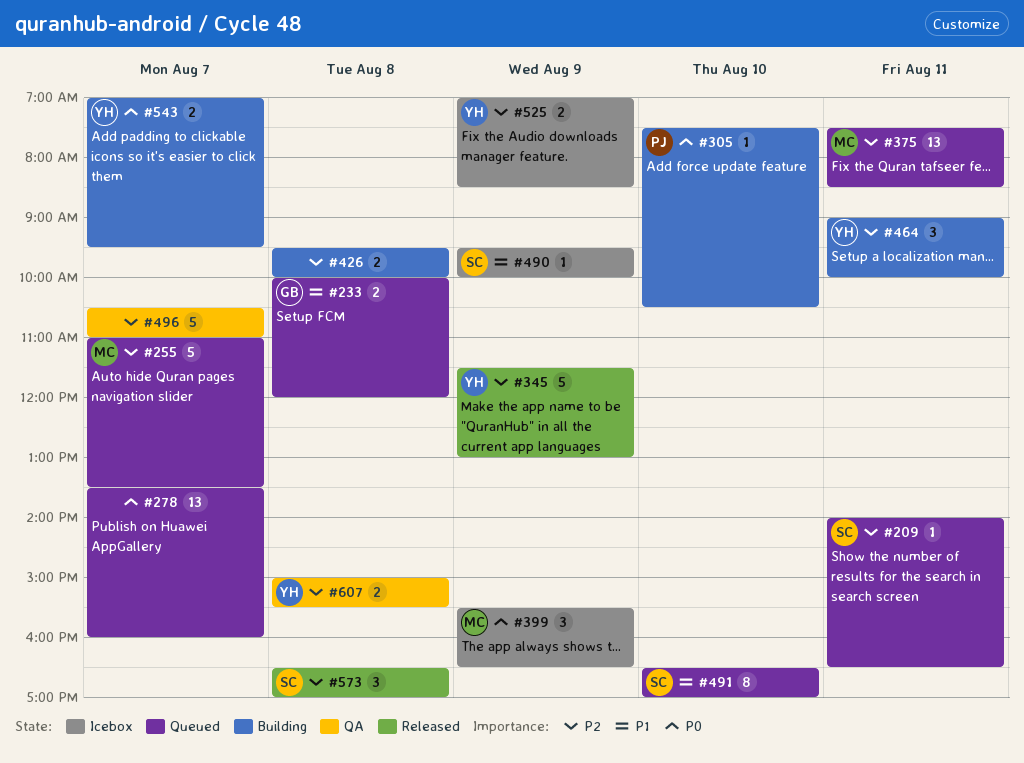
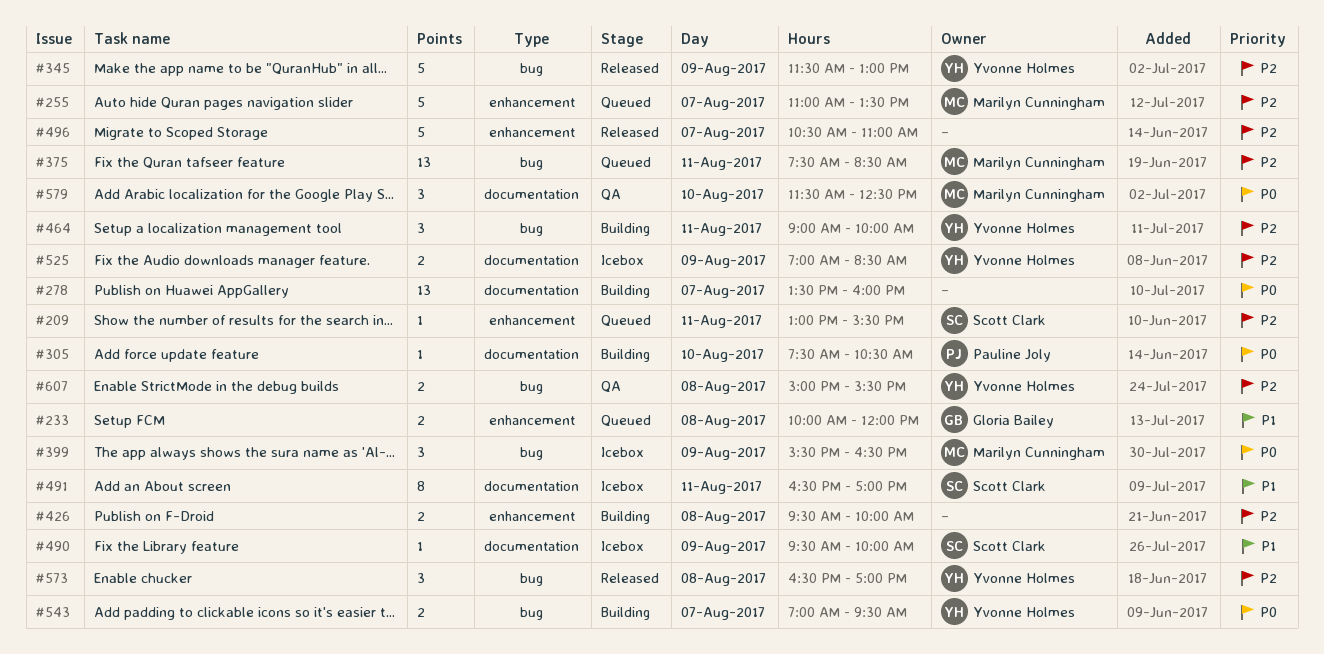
#209, begins: 14:00 -> 13:00
#209, ends: 16:30 -> 15:30
#278, status: Queued -> Building
#491, status: Queued -> Icebox
#491, day: Aug 10 -> Aug 11
#496, status: QA -> Released
#573, owner: Scott Clark -> Yvonne Holmes
#579: none -> present

